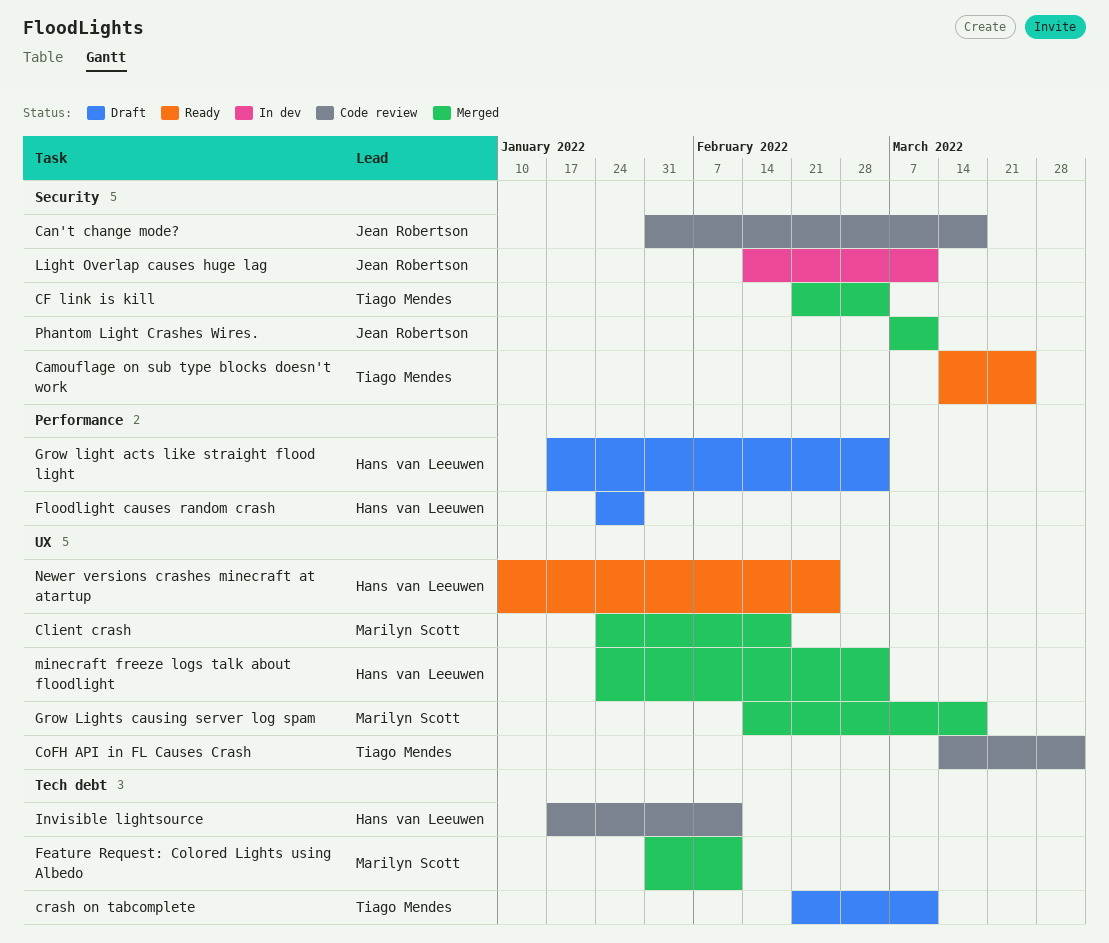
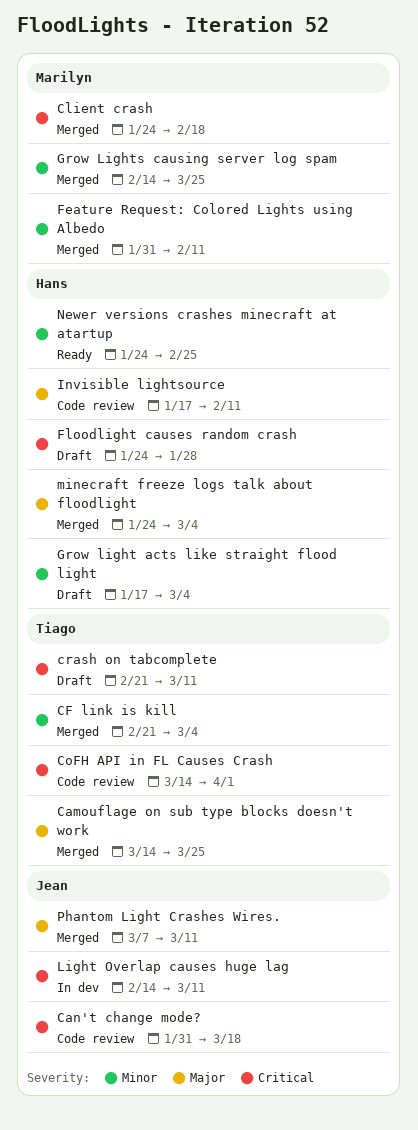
Camouflage on sub type blocks doesn't work, status: Ready -> Merged
Grow Lights causing server log spam, due: Mar 18 -> Mar 25
Newer versions crashes minecraft at atartup, start: Jan 10 -> Jan 24

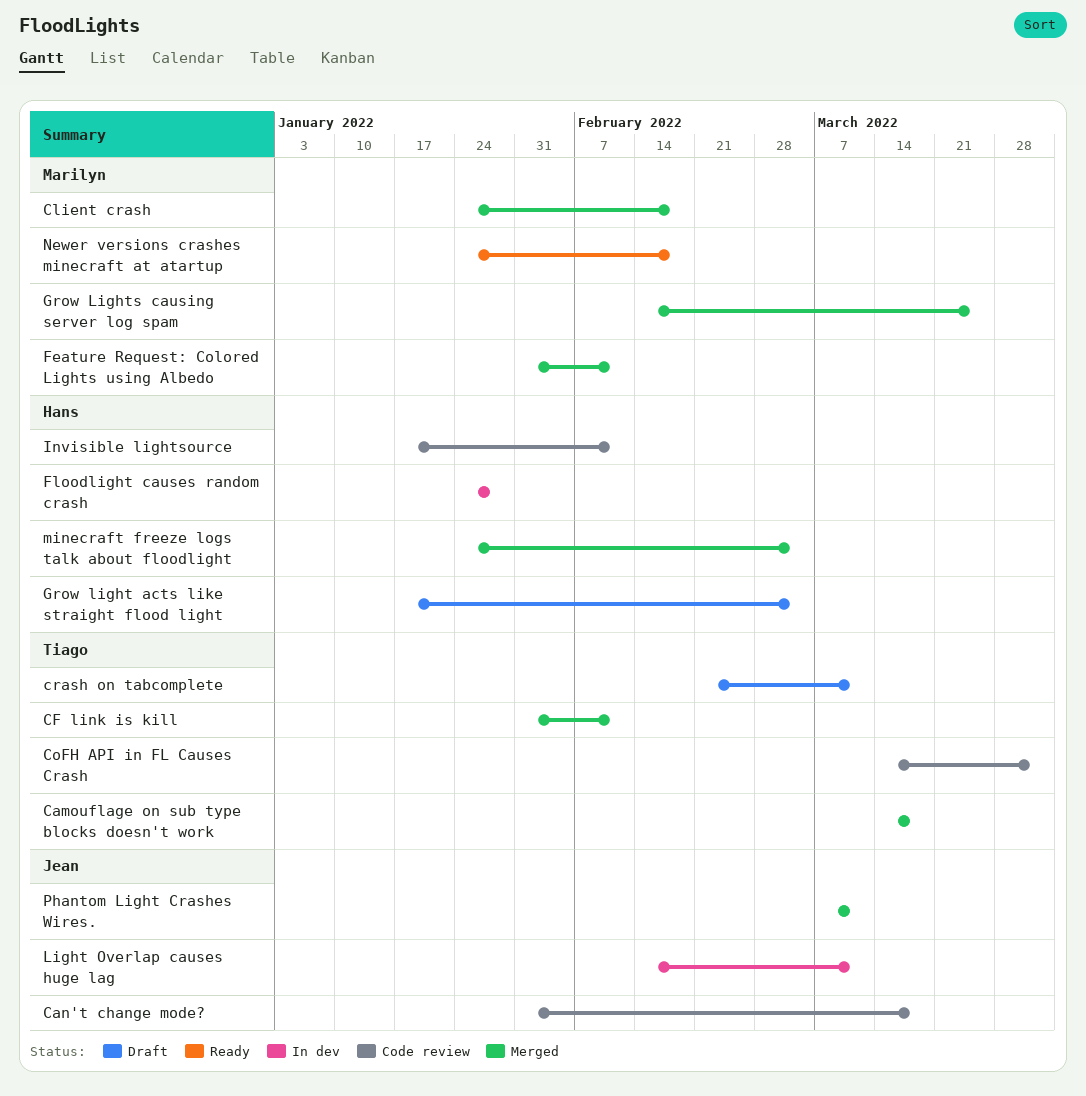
Camouflage on sub type blocks doesn't work, due: Mar 25 -> Mar 18
CF link is kill, start: Feb 21 -> Jan 31
CF link is kill, due: Mar 4 -> Feb 11
Floodlight causes random crash, status: Draft -> In dev
Newer versions crashes minecraft at atartup, owner: Hans -> Marilyn
Newer versions crashes minecraft at atartup, due: Feb 25 -> Feb 18

